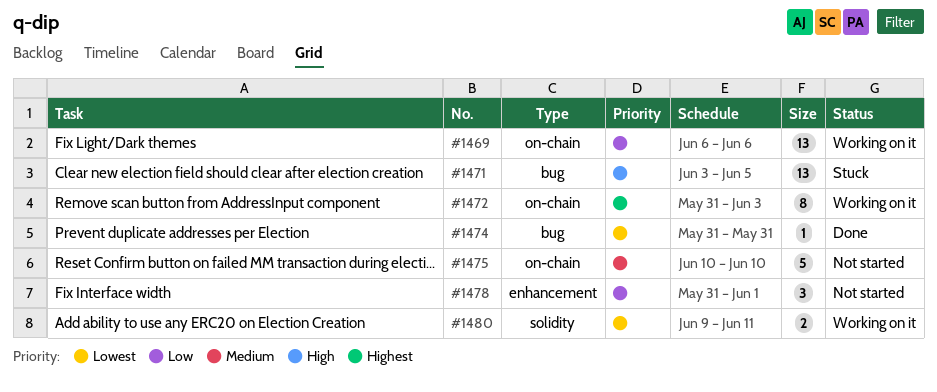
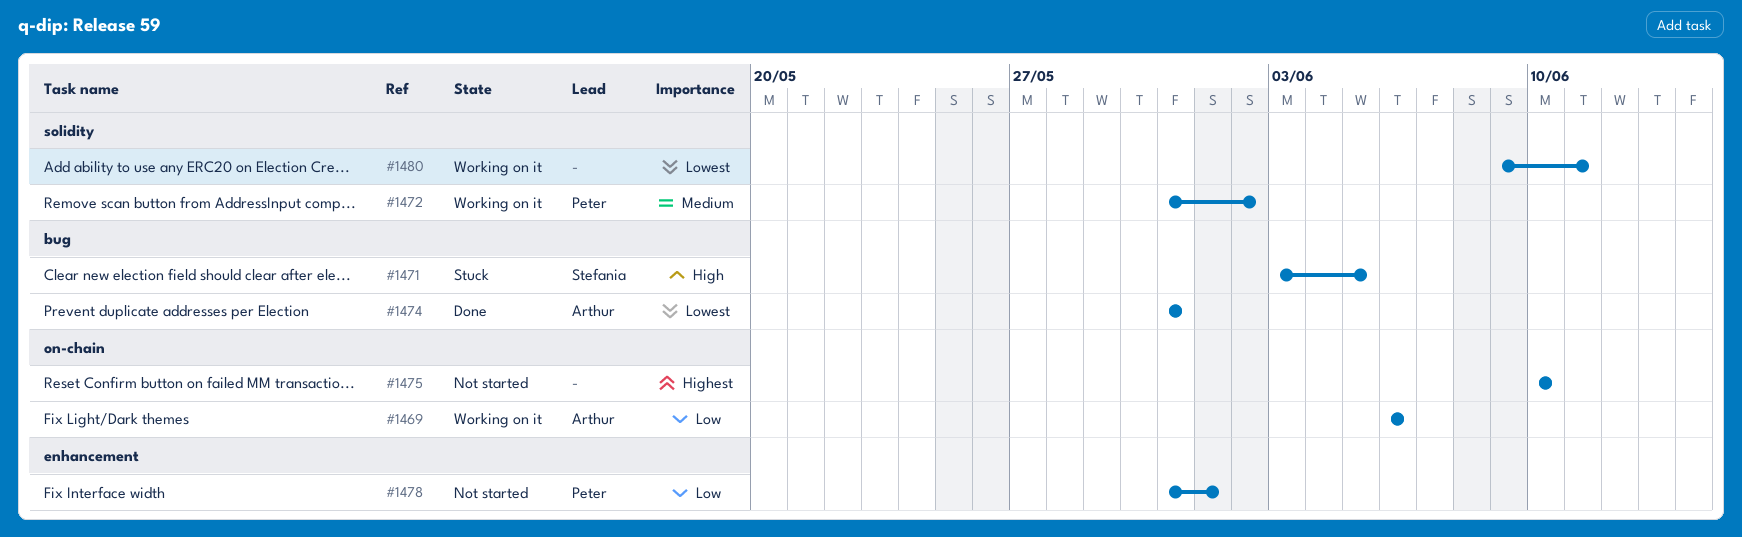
#1472, priority: Highest -> Medium
#1472, label: on-chain -> solidity
#1472, due: Jun 3 -> Jun 2
#1475, priority: Medium -> Highest

